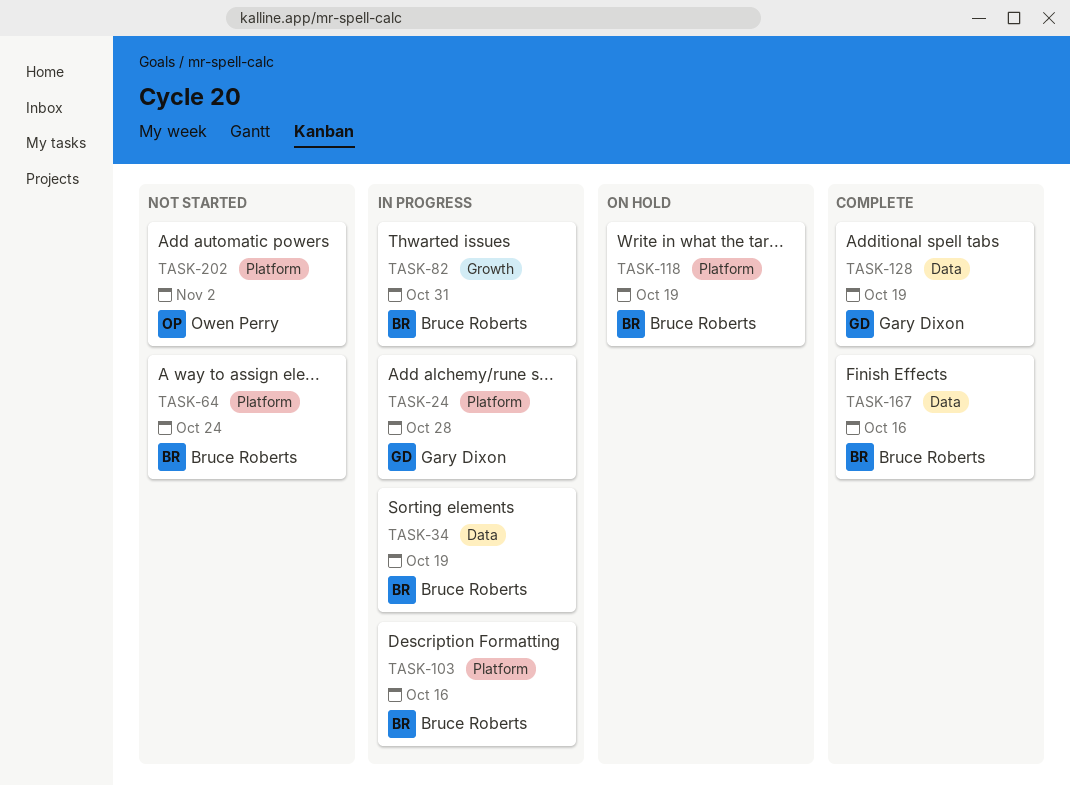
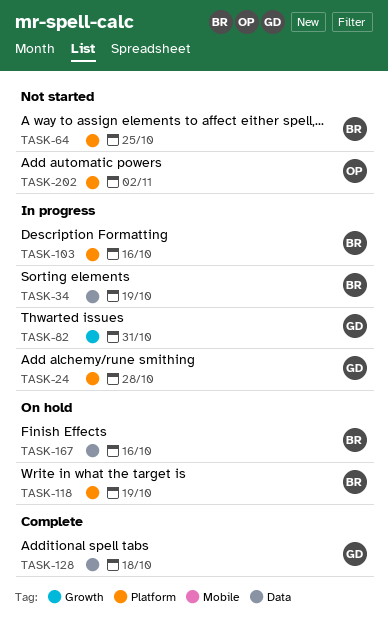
TASK-64, due: Oct 24 -> Oct 25
TASK-82, owner: Bruce Roberts -> Gary Dixon
TASK-128, due: Oct 19 -> Oct 18
TASK-167, status: Complete -> On hold

